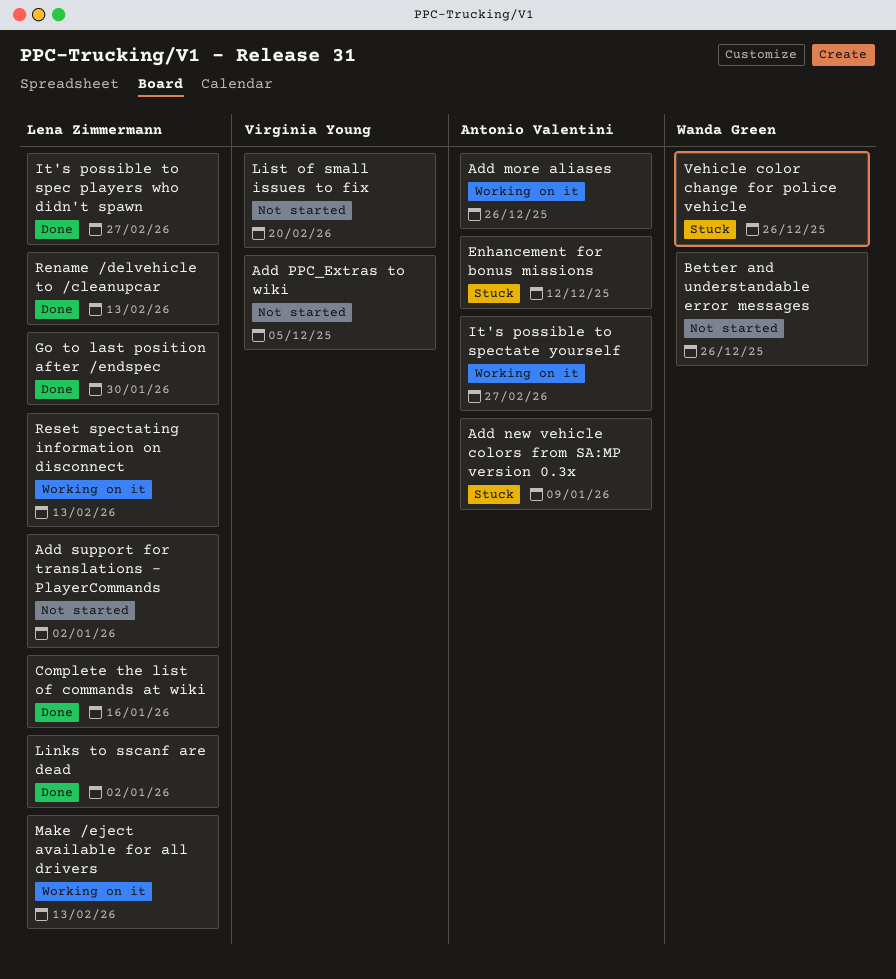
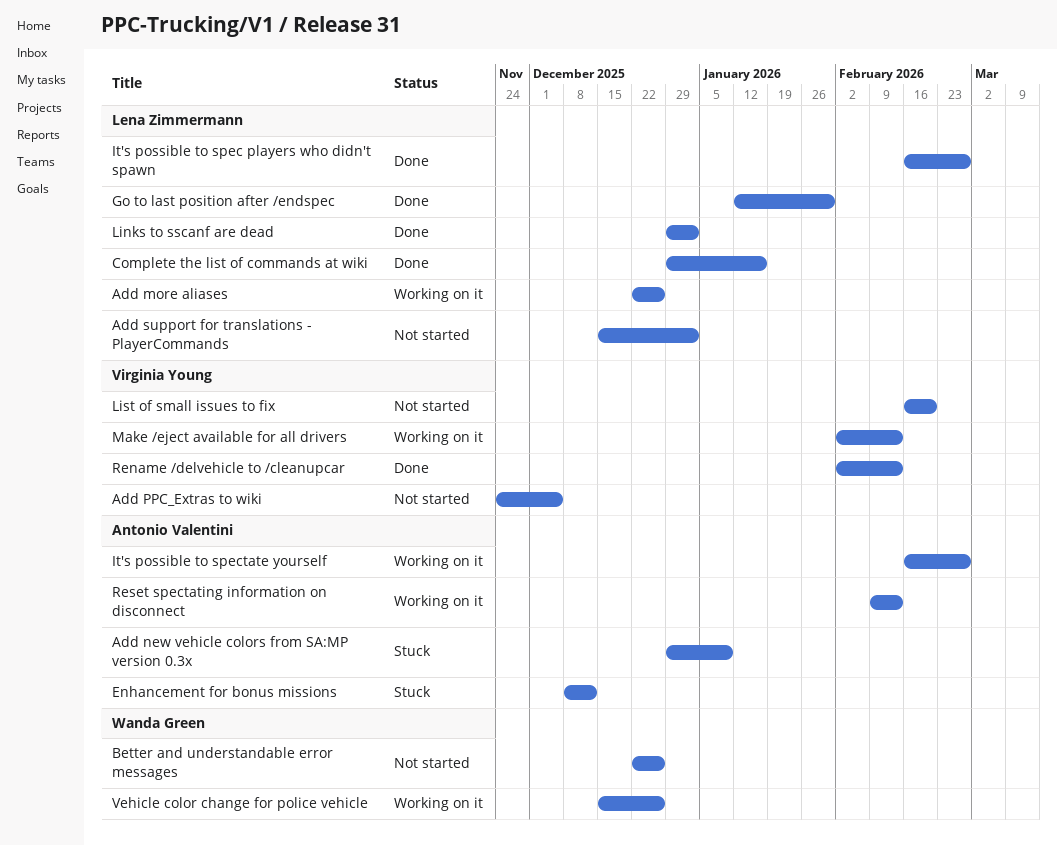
Add more aliases, owner: Antonio Valentini -> Lena Zimmermann
Make /eject available for all drivers, owner: Lena Zimmermann -> Virginia Young
Rename /delvehicle to /cleanupcar, owner: Lena Zimmermann -> Virginia Young
Reset spectating information on disconnect, owner: Lena Zimmermann -> Antonio Valentini
Vehicle color change for police vehicle, status: Stuck -> Working on it

